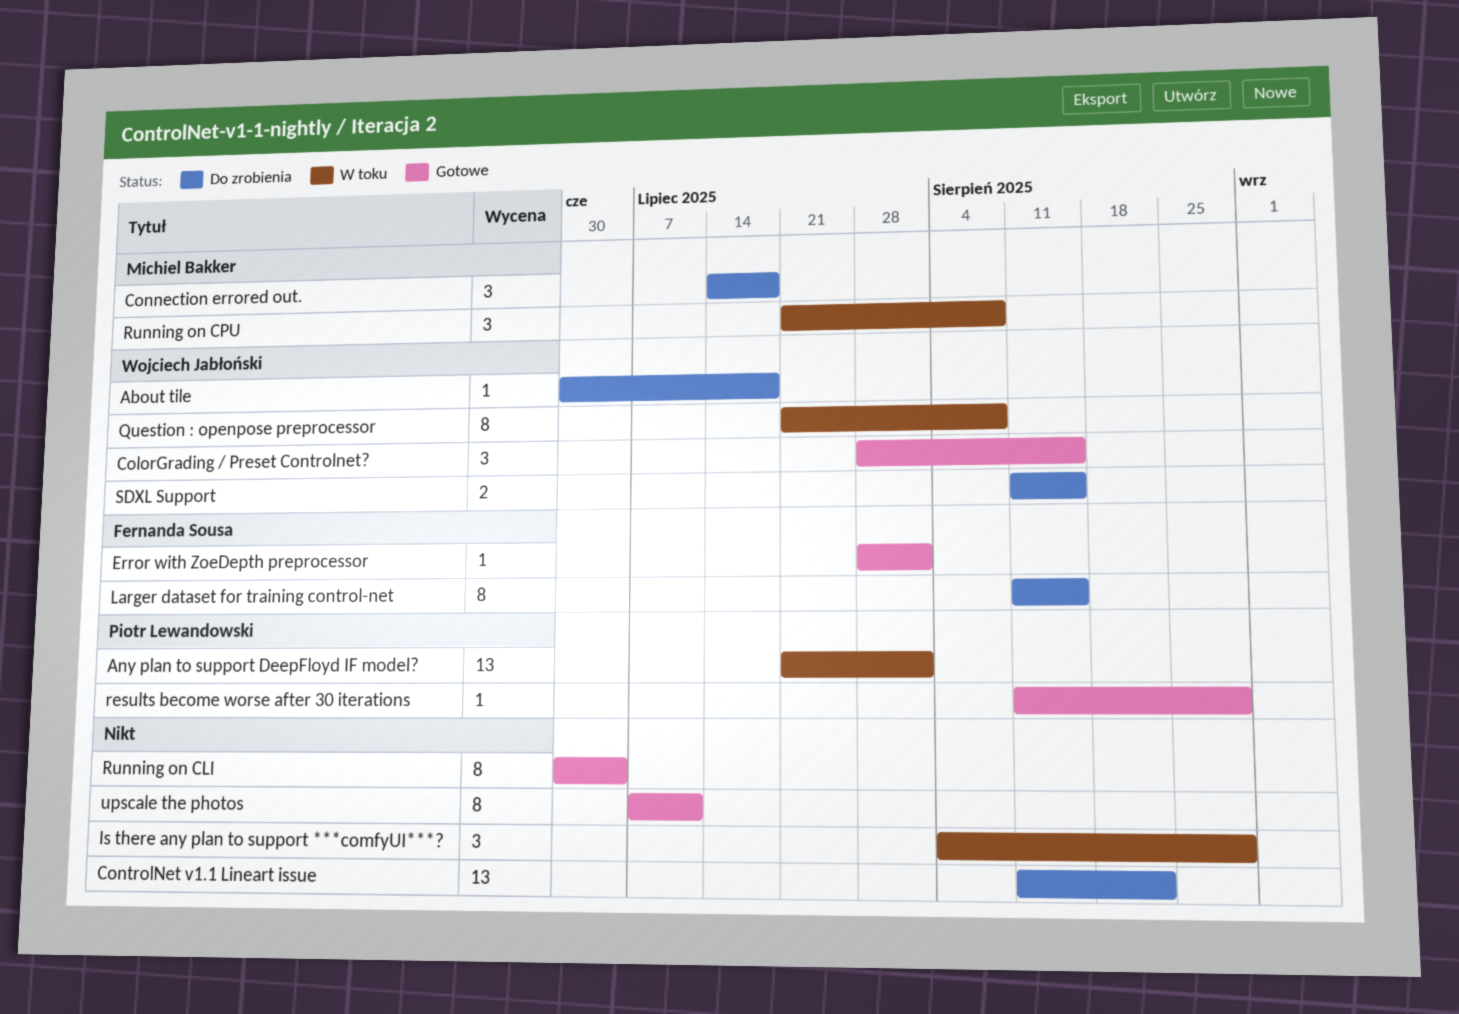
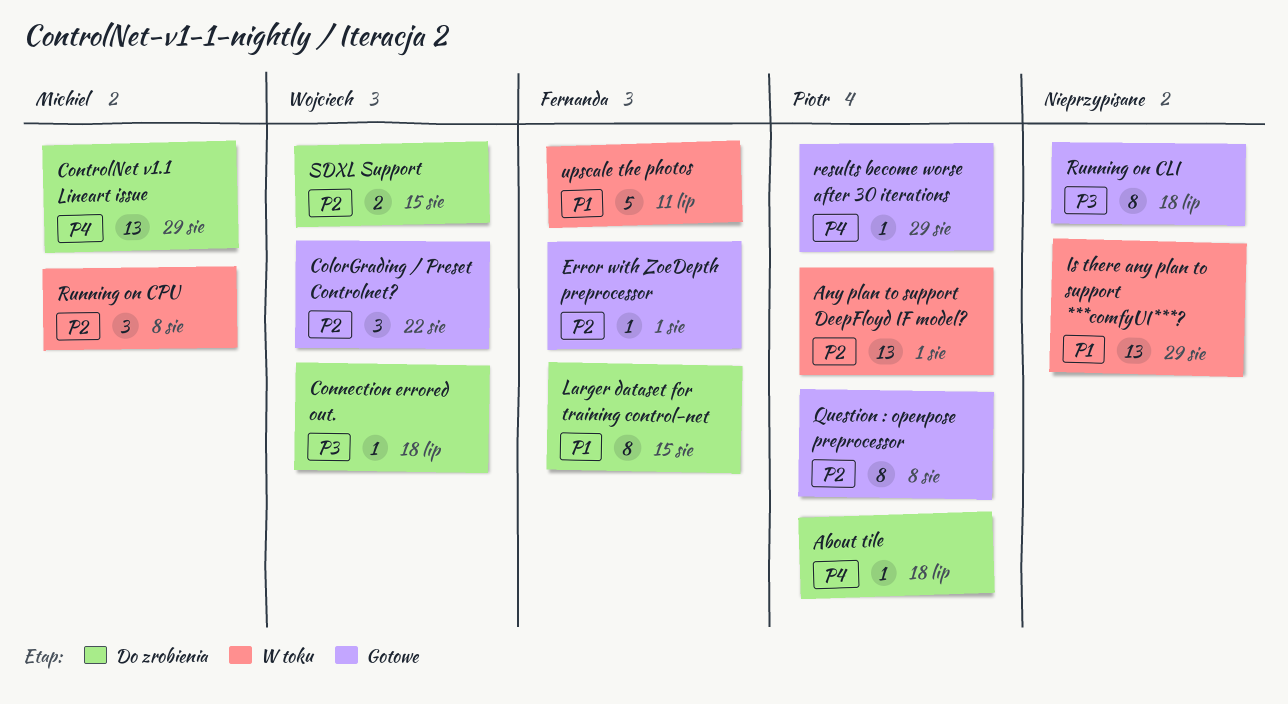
About tile, owner: Wojciech Jabłoński -> Piotr Lewandowski
ColorGrading / Preset Controlnet?, due: Aug 15 -> Aug 22
Connection errored out., owner: Michiel Bakker -> Wojciech Jabłoński
Connection errored out., estimate: 3 -> 1
ControlNet v1.1 Lineart issue, owner: none -> Michiel Bakker
ControlNet v1.1 Lineart issue, due: Aug 22 -> Aug 29
Is there any plan to support ***comfyUI***?, estimate: 3 -> 13
Question : openpose preprocessor, status: W toku -> Gotowe
Question : openpose preprocessor, owner: Wojciech Jabłoński -> Piotr Lewandowski
Running on CLI, due: Jul 4 -> Jul 18
upscale the photos, status: Gotowe -> W toku
upscale the photos, owner: none -> Fernanda Sousa
upscale the photos, estimate: 8 -> 5

